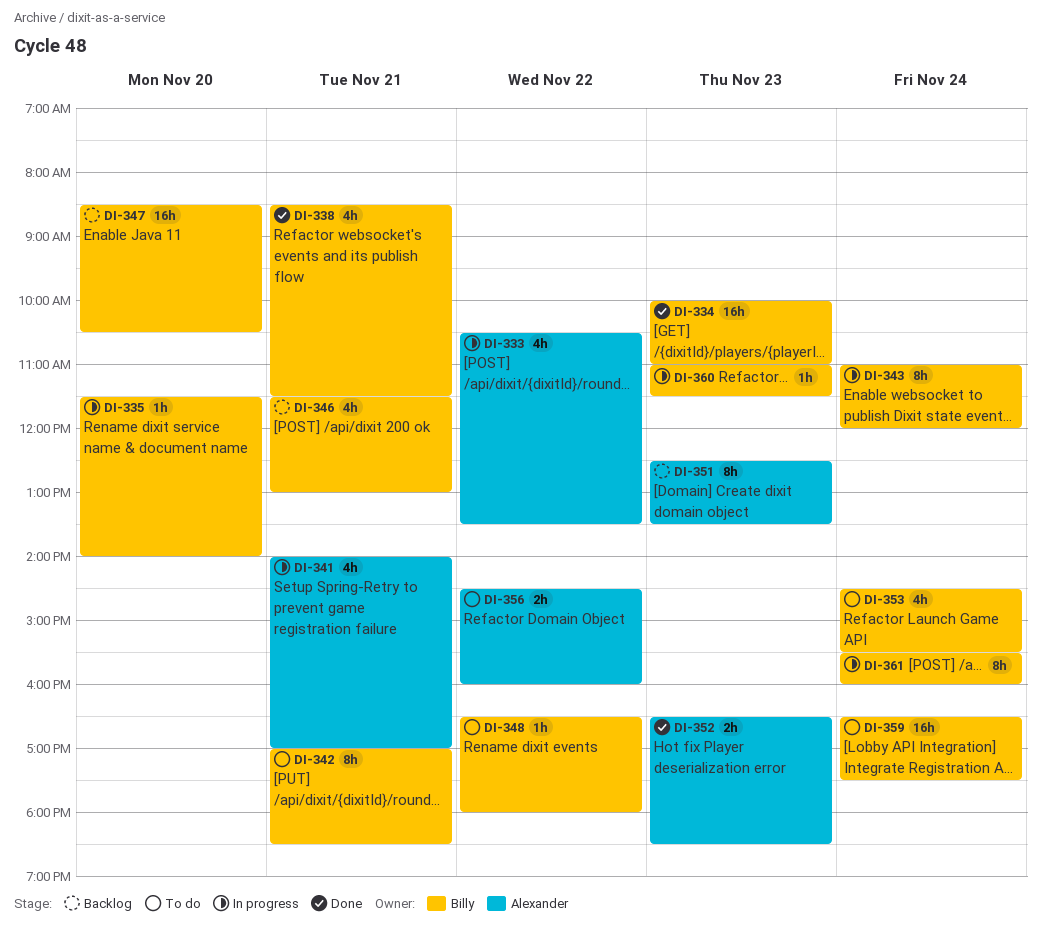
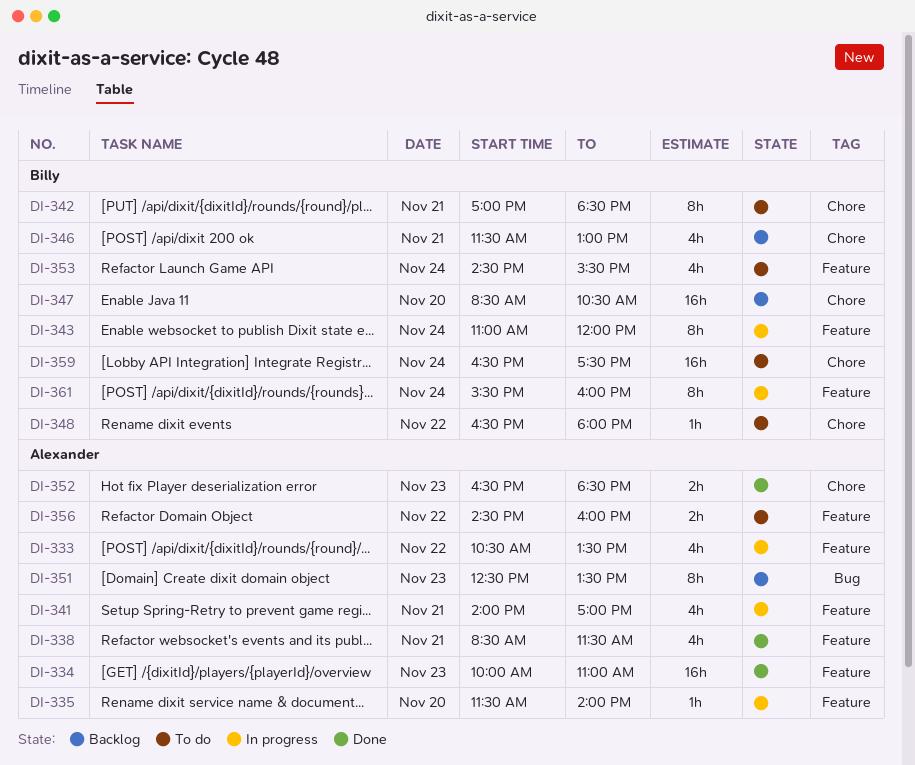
DI-334, owner: Billy -> Alexander
DI-335, owner: Billy -> Alexander
DI-338, owner: Billy -> Alexander
DI-360: present -> none

